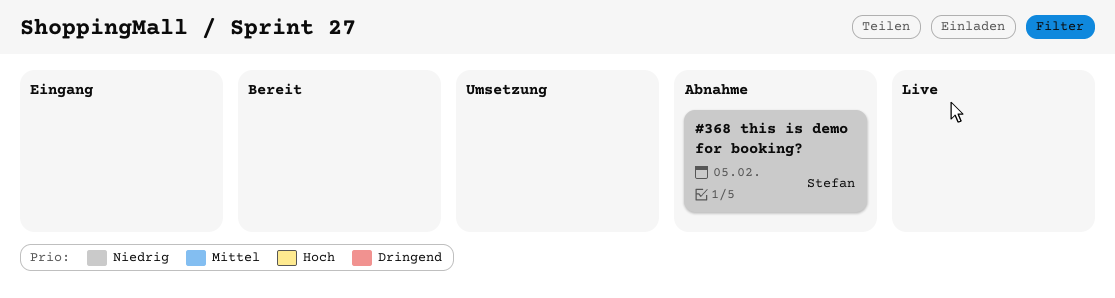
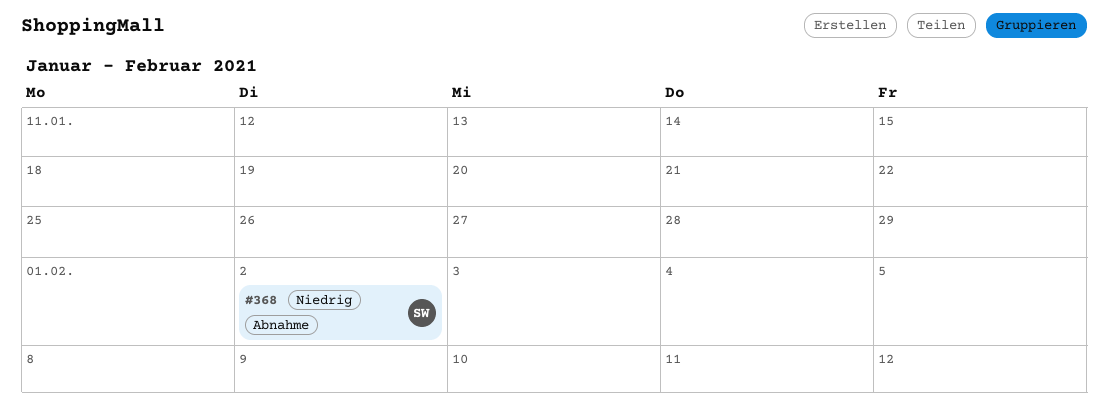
#368, due: Feb 5 -> Feb 2

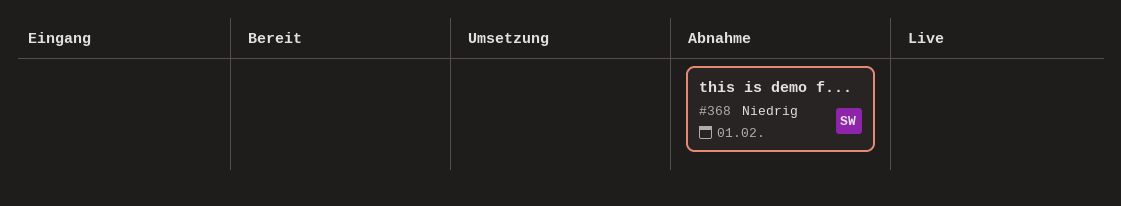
#368, due: Feb 2 -> Feb 1

